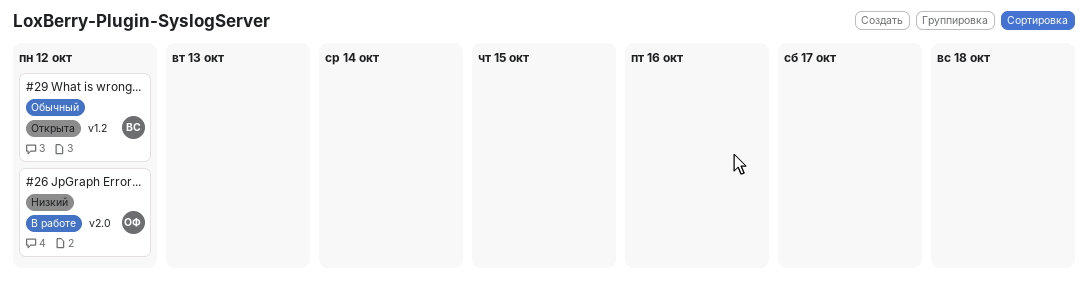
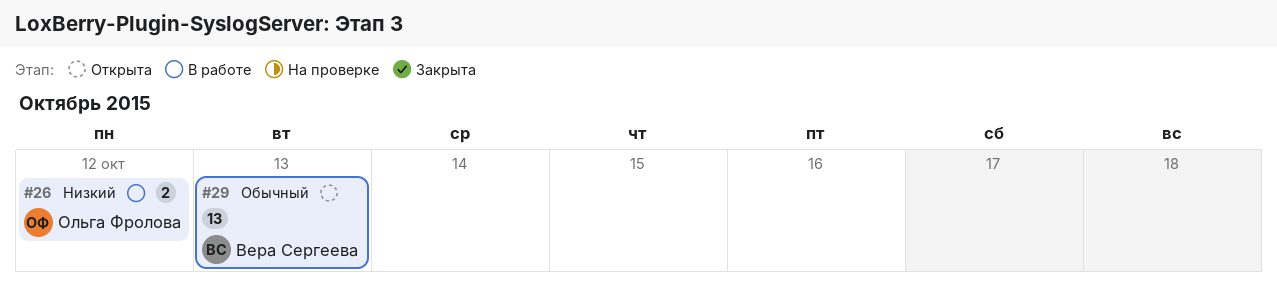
#29, due: Oct 12 -> Oct 13

